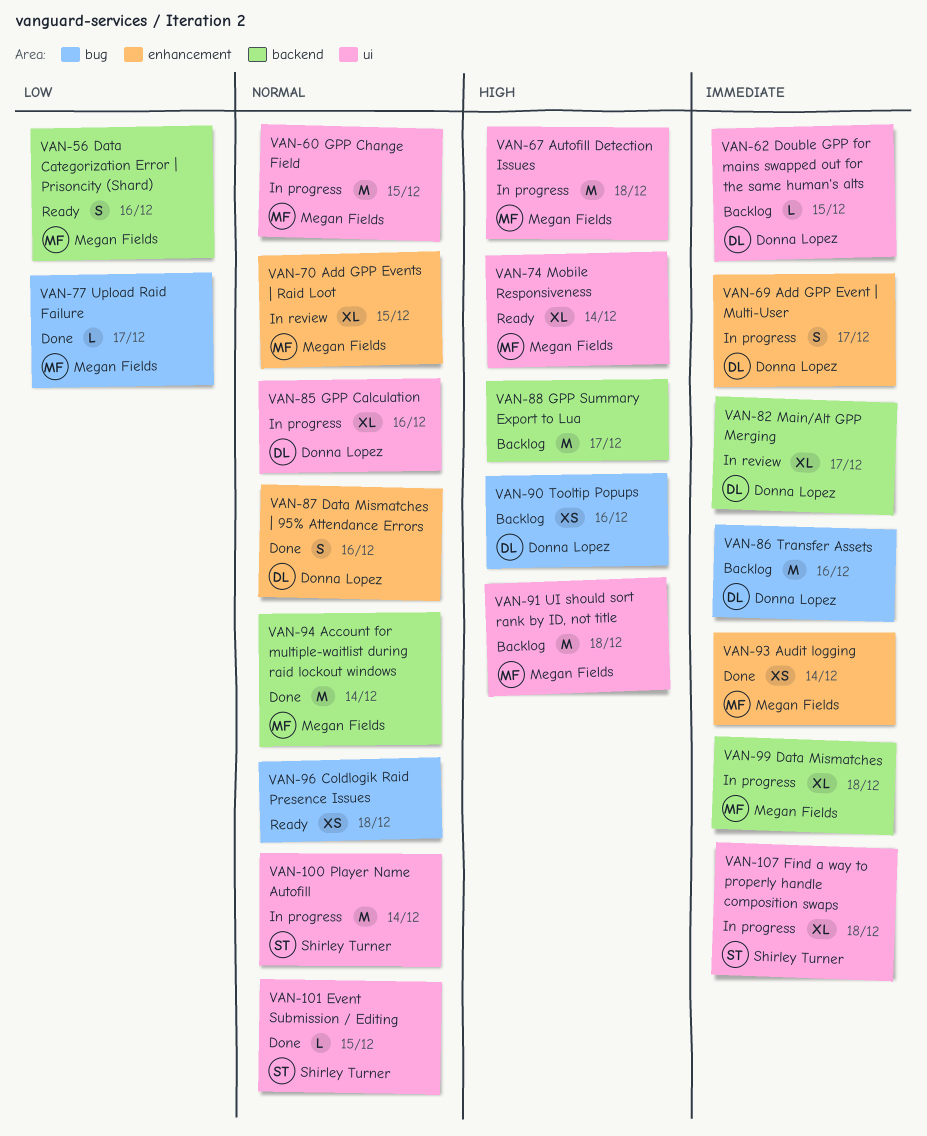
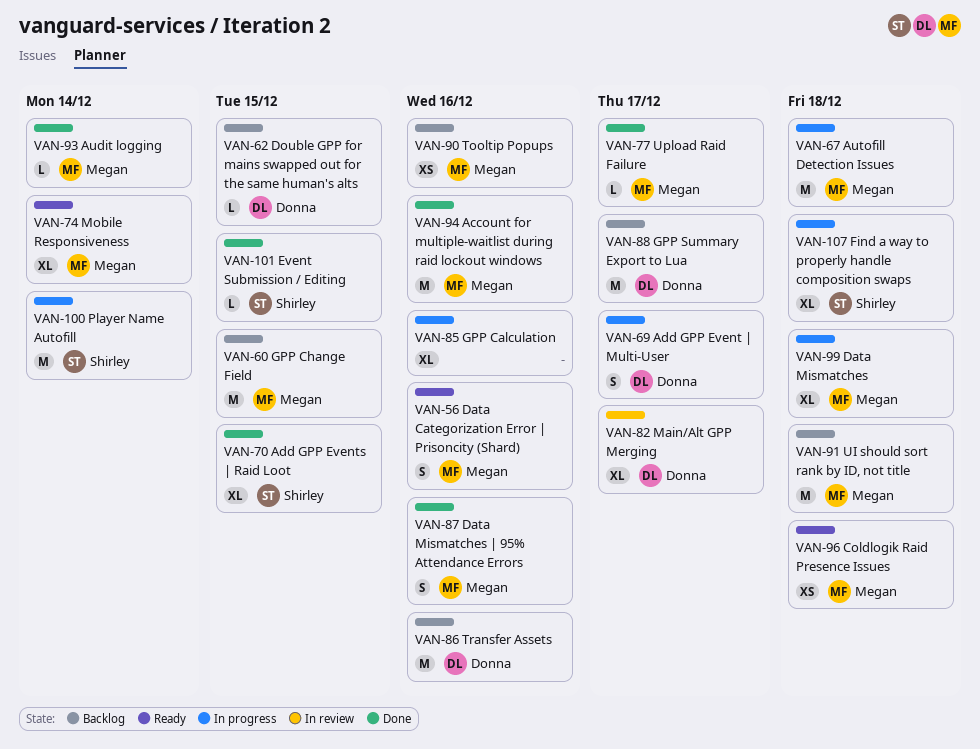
VAN-60, status: In progress -> Backlog
VAN-70, status: In review -> Done
VAN-70, owner: Megan Fields -> Shirley Turner
VAN-85, owner: Donna Lopez -> none
VAN-87, owner: Donna Lopez -> Megan Fields
VAN-88, owner: none -> Donna Lopez
VAN-90, owner: Donna Lopez -> Megan Fields
VAN-93, estimate: XS -> L
VAN-94, due: Dec 14 -> Dec 16
VAN-96, owner: none -> Megan Fields

